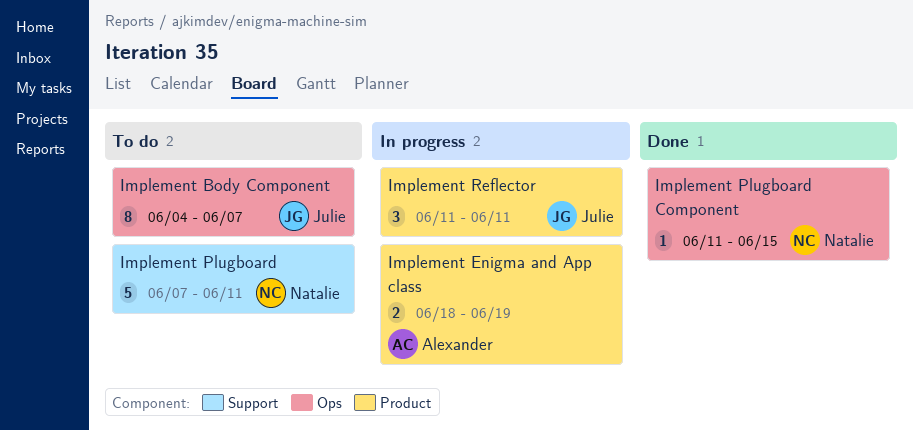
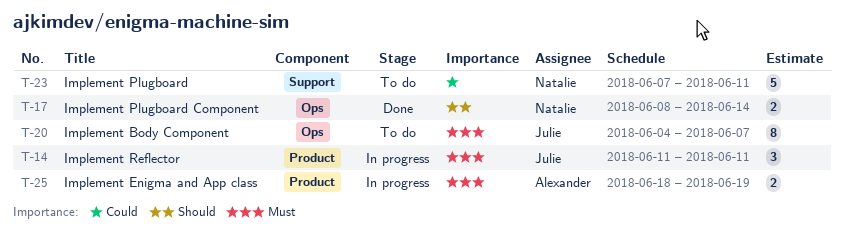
Implement Plugboard Component, estimate: 1 -> 2
Implement Plugboard Component, start: Jun 11 -> Jun 8
Implement Plugboard Component, due: Jun 15 -> Jun 14

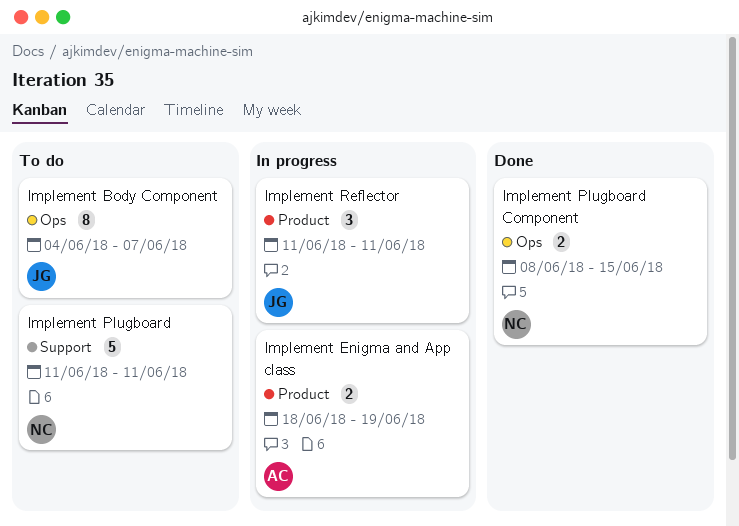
Implement Plugboard, start: Jun 7 -> Jun 11
Implement Plugboard Component, due: Jun 14 -> Jun 15

